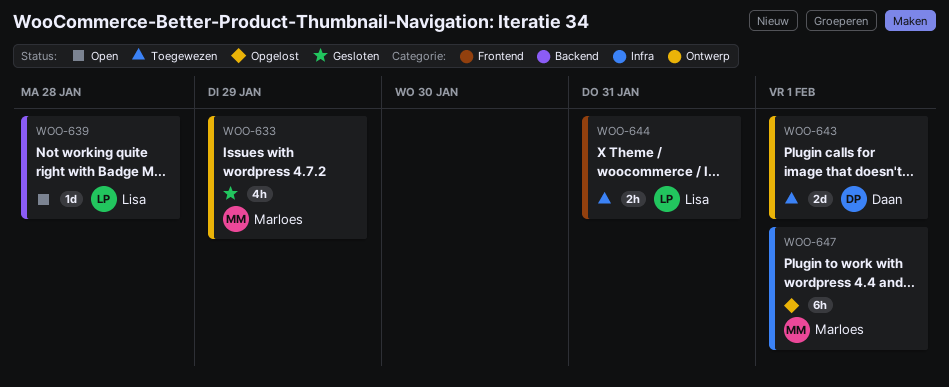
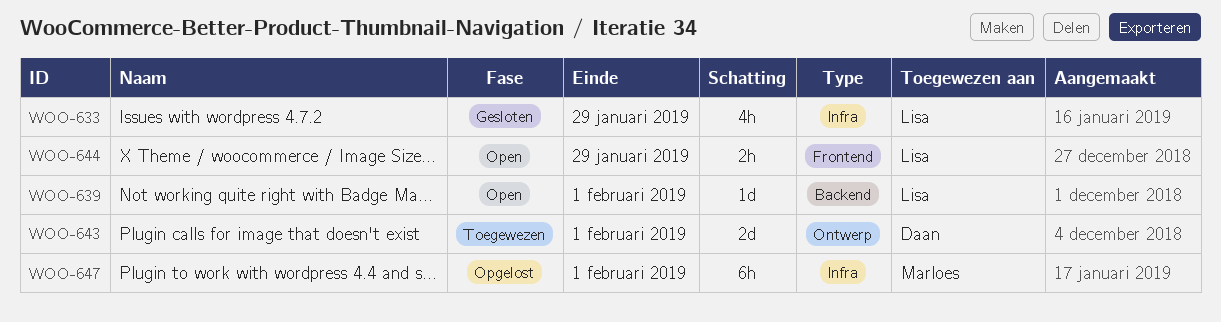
WOO-633, owner: Marloes -> Lisa
WOO-633, label: Ontwerp -> Infra
WOO-639, due: Jan 28 -> Feb 1
WOO-644, status: Toegewezen -> Open
WOO-644, due: Jan 31 -> Jan 29

